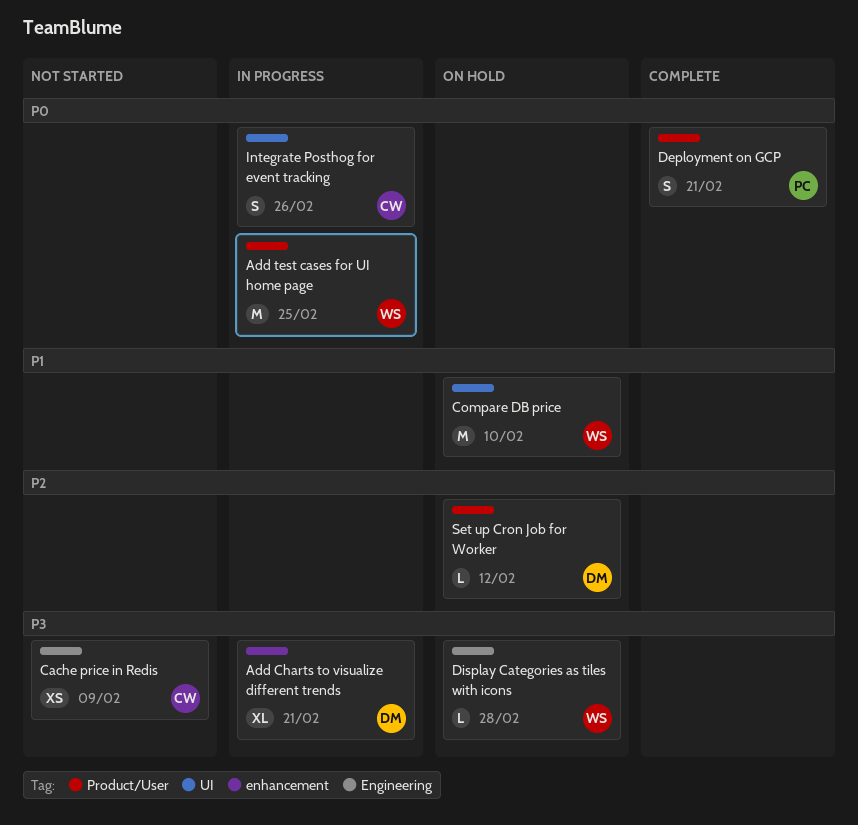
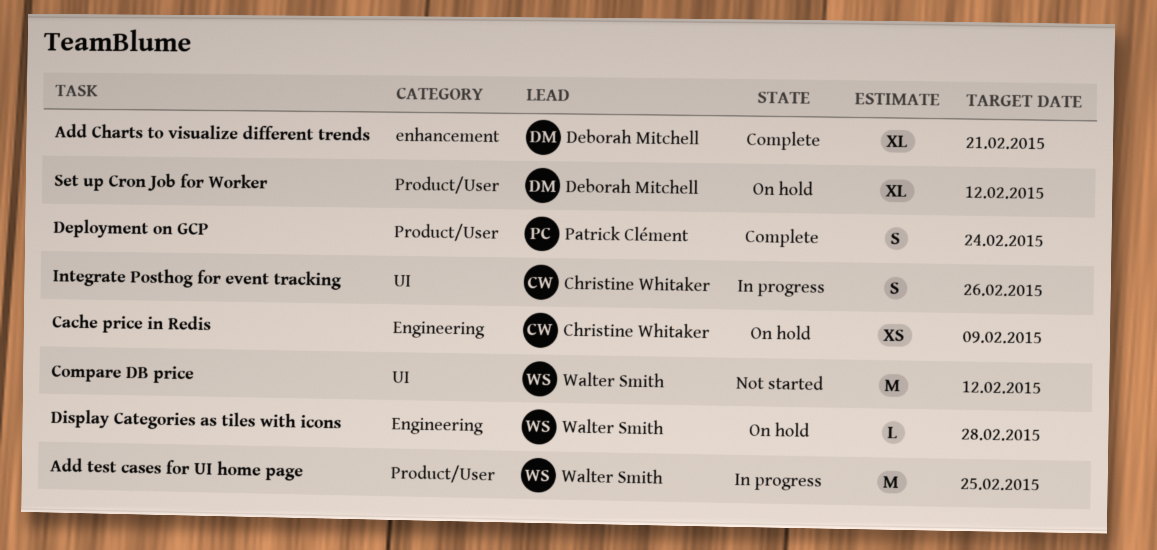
Add Charts to visualize different trends, status: In progress -> Complete
Cache price in Redis, status: Not started -> On hold
Compare DB price, status: On hold -> Not started
Compare DB price, due: Feb 10 -> Feb 12
Deployment on GCP, due: Feb 21 -> Feb 24
Set up Cron Job for Worker, estimate: L -> XL

